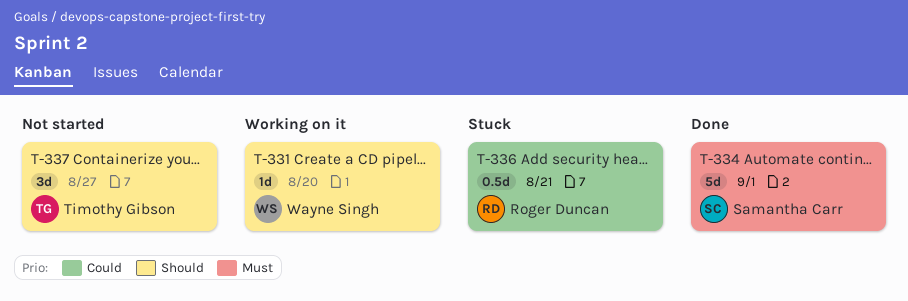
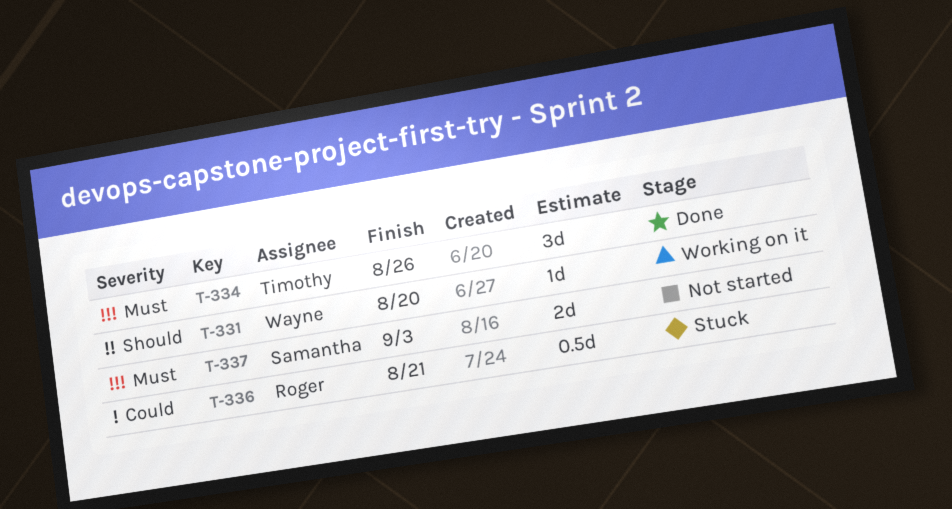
T-334, owner: Samantha Carr -> Timothy Gibson
T-334, estimate: 5d -> 3d
T-334, due: Sep 1 -> Aug 26
T-337, owner: Timothy Gibson -> Samantha Carr
T-337, priority: Should -> Must
T-337, estimate: 3d -> 2d
T-337, due: Aug 27 -> Sep 3

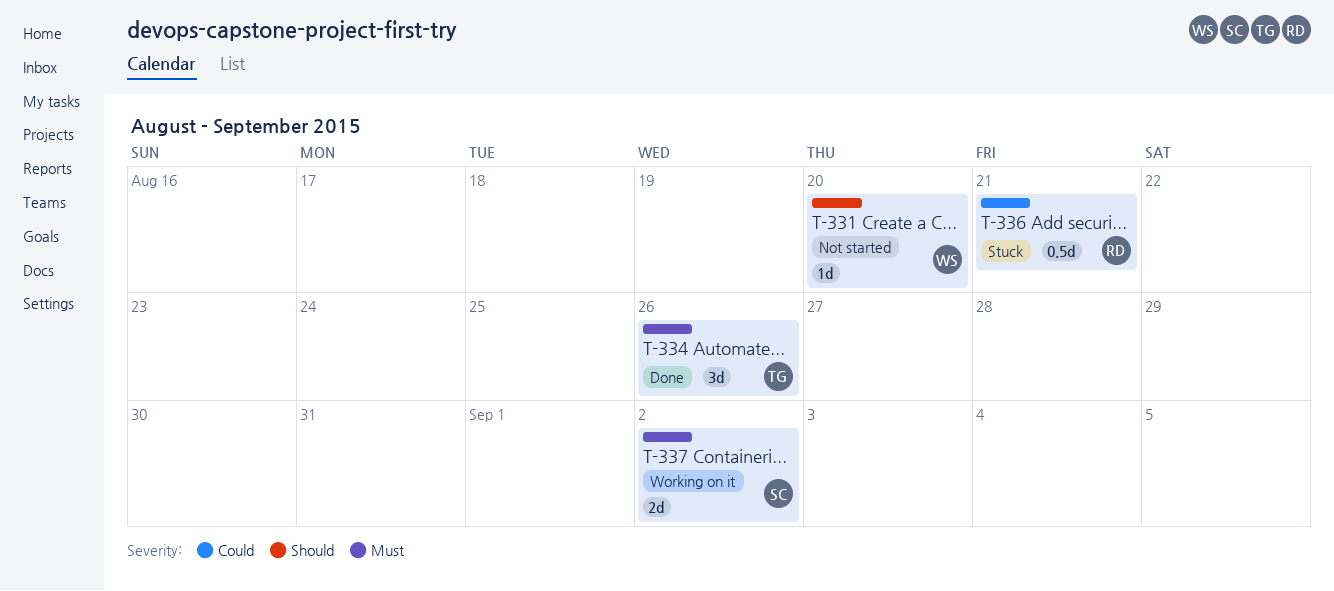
T-331, status: Working on it -> Not started
T-337, status: Not started -> Working on it
T-337, due: Sep 3 -> Sep 2

